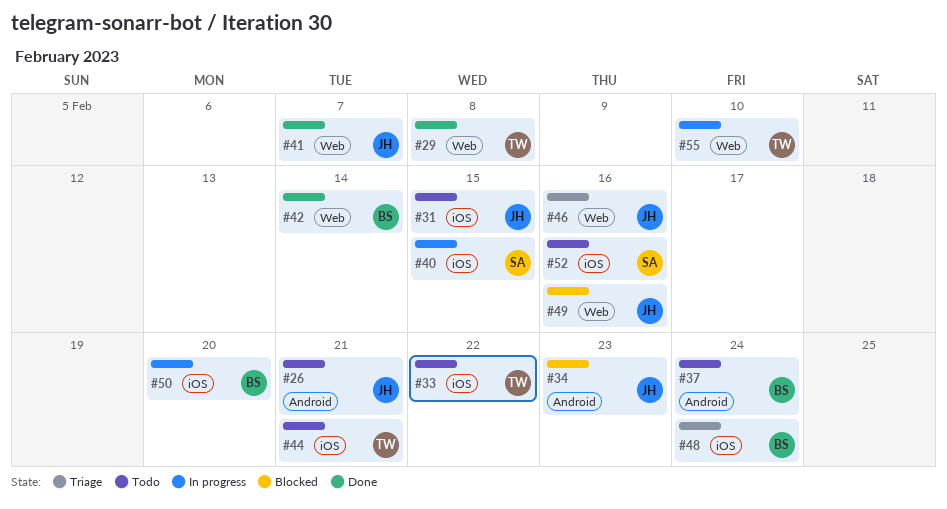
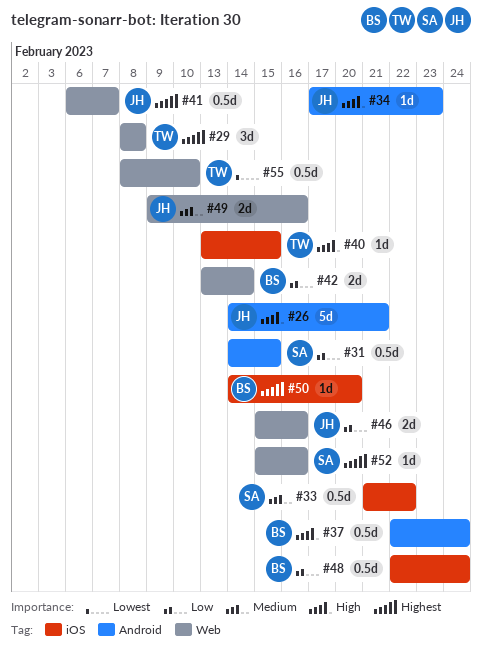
#31, owner: JH -> SA
#31, label: iOS -> Android
#33, owner: TW -> SA
#40, owner: SA -> TW
#44: present -> none
#52, label: iOS -> Web

